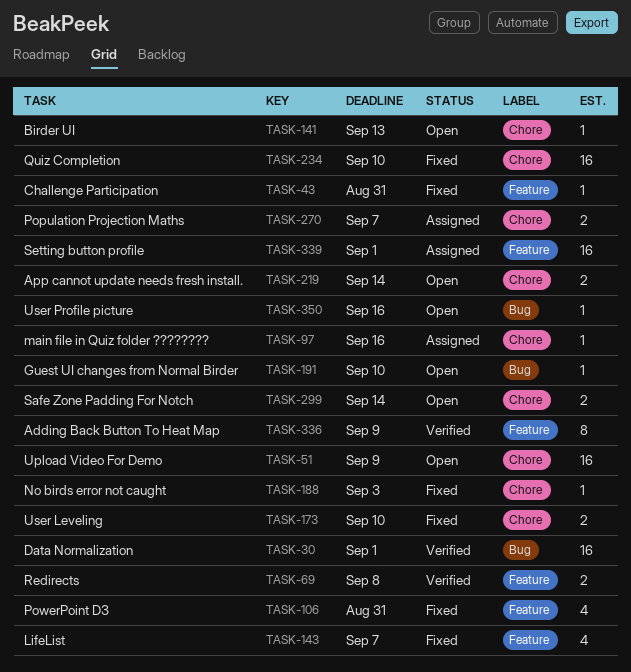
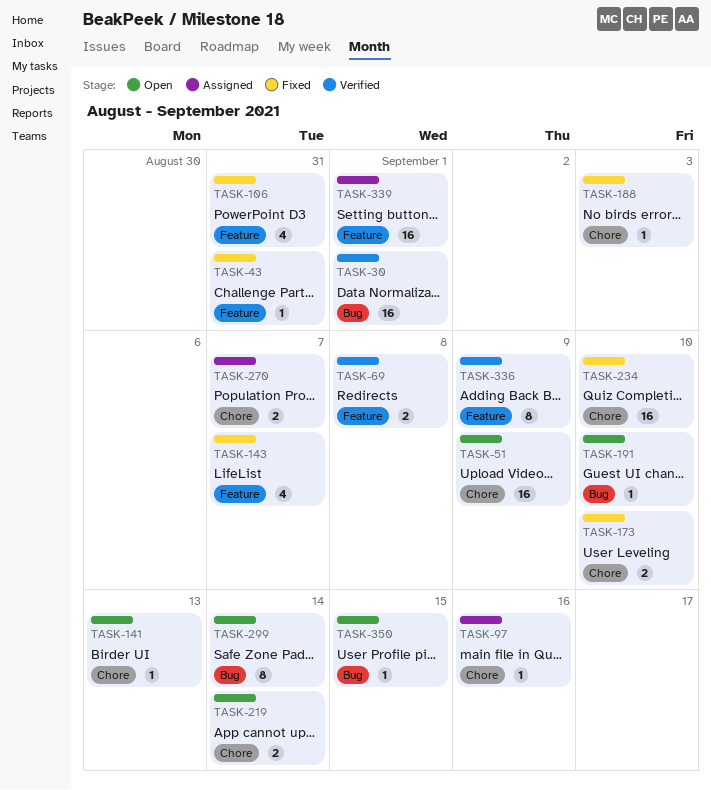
TASK-299, label: Chore -> Bug
TASK-299, estimate: 2 -> 8
TASK-350, due: Sep 16 -> Sep 15

